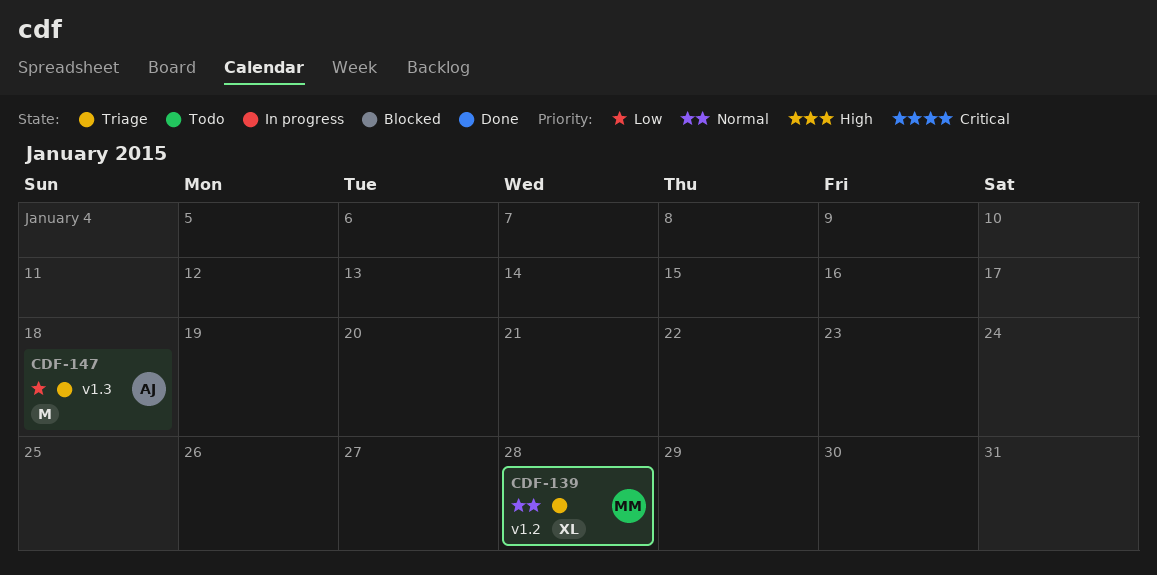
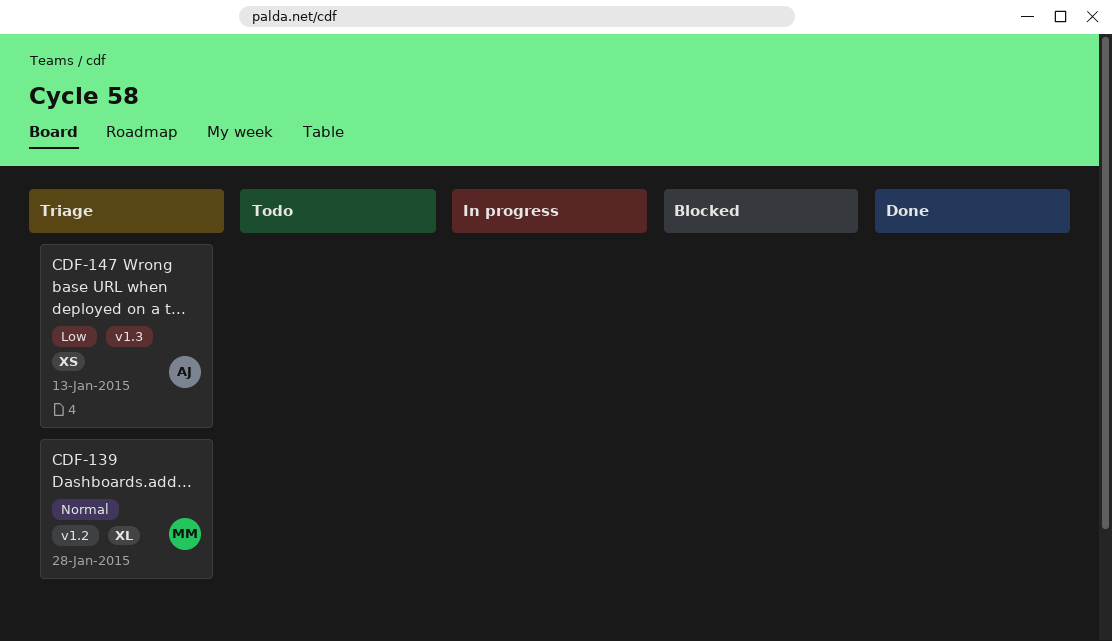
CDF-147, estimate: M -> XS
CDF-147, due: Jan 18 -> Jan 13

